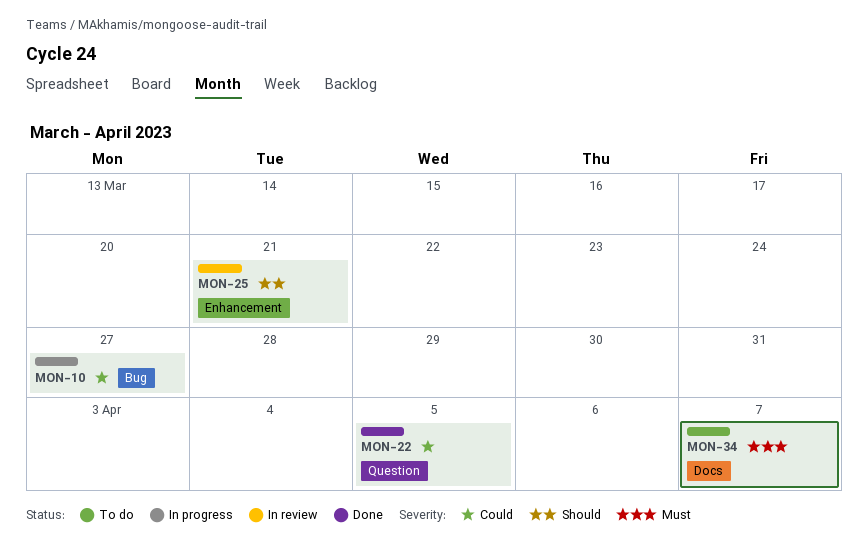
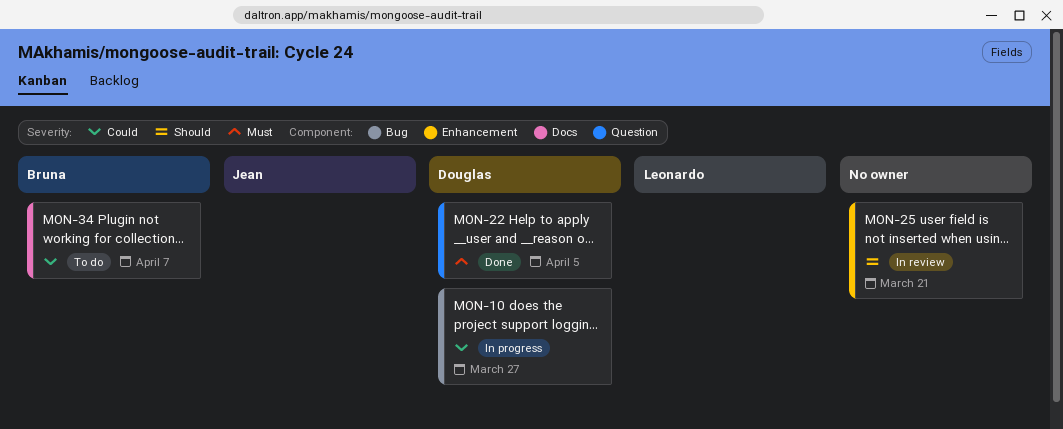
MON-22, priority: Could -> Must
MON-34, priority: Must -> Could

